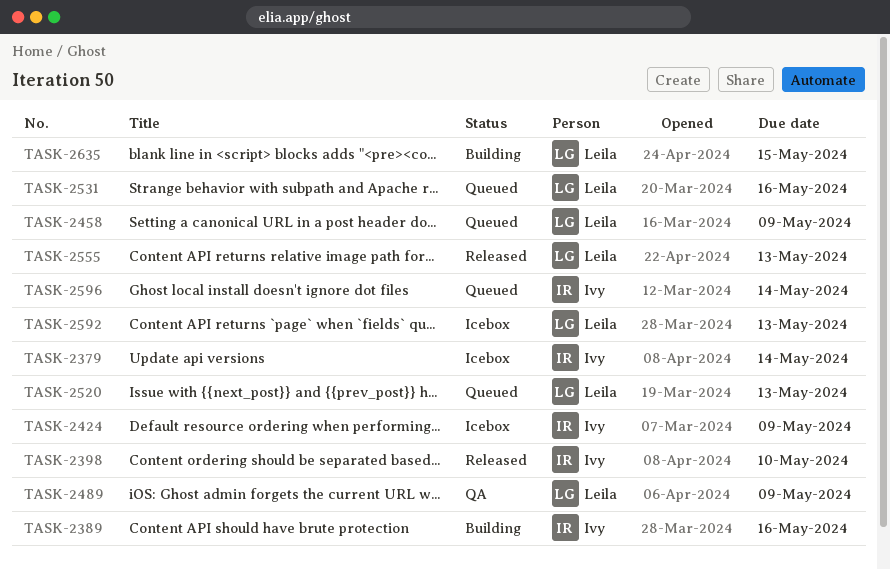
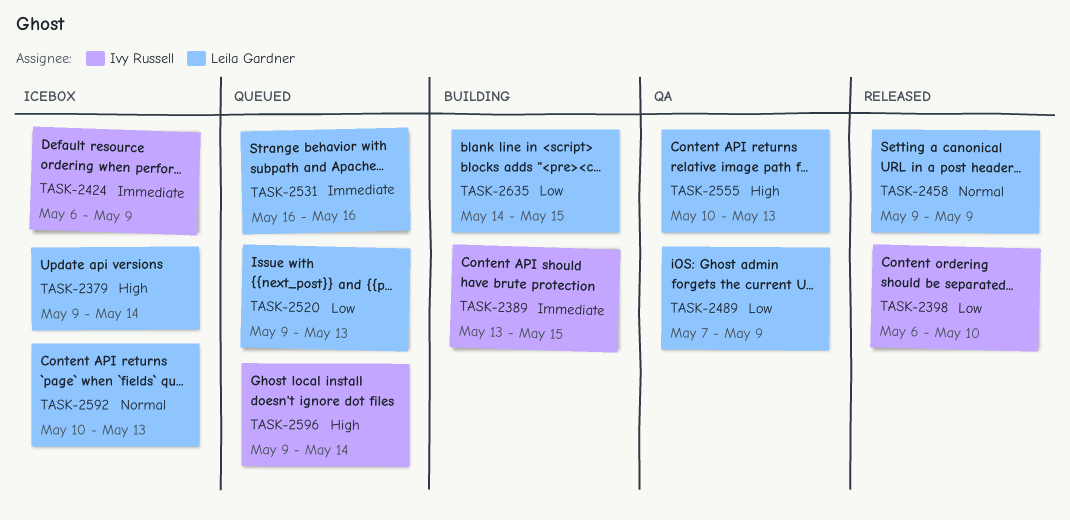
TASK-2379, owner: Ivy Russell -> Leila Gardner
TASK-2389, due: May 16 -> May 15
TASK-2458, status: Queued -> Released
TASK-2555, status: Released -> QA

